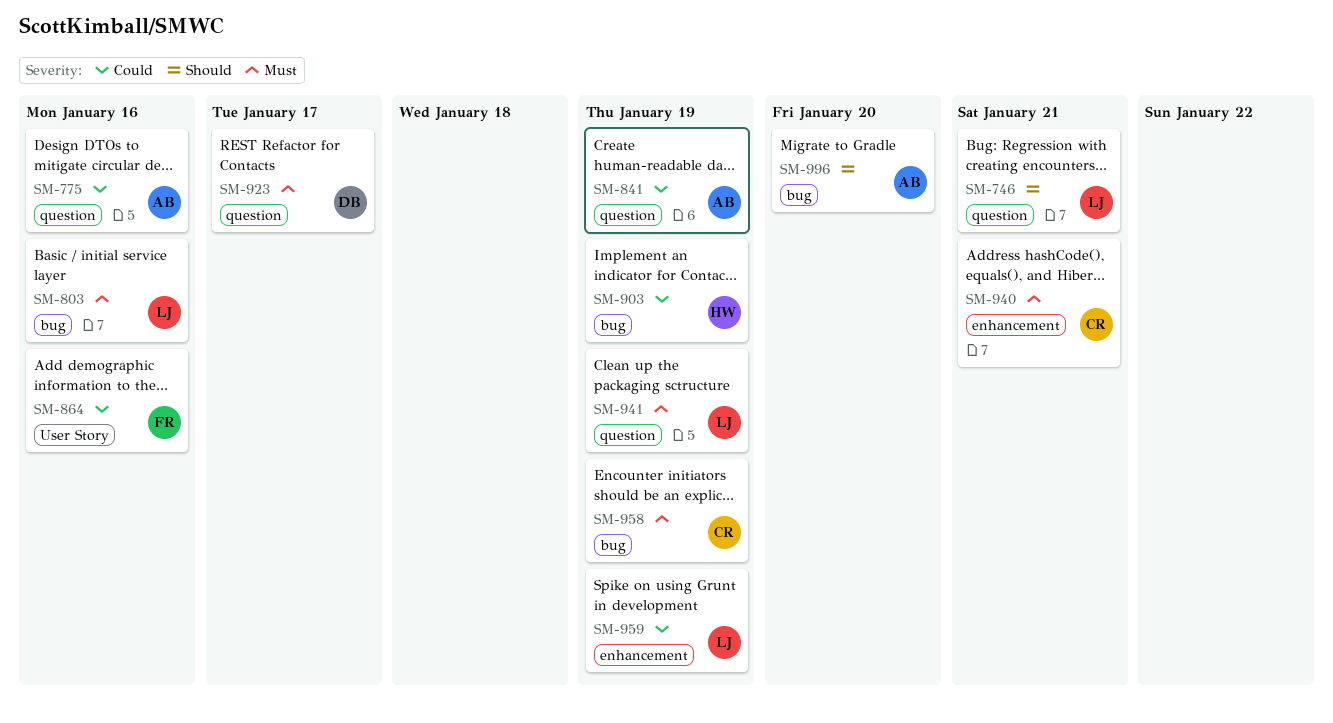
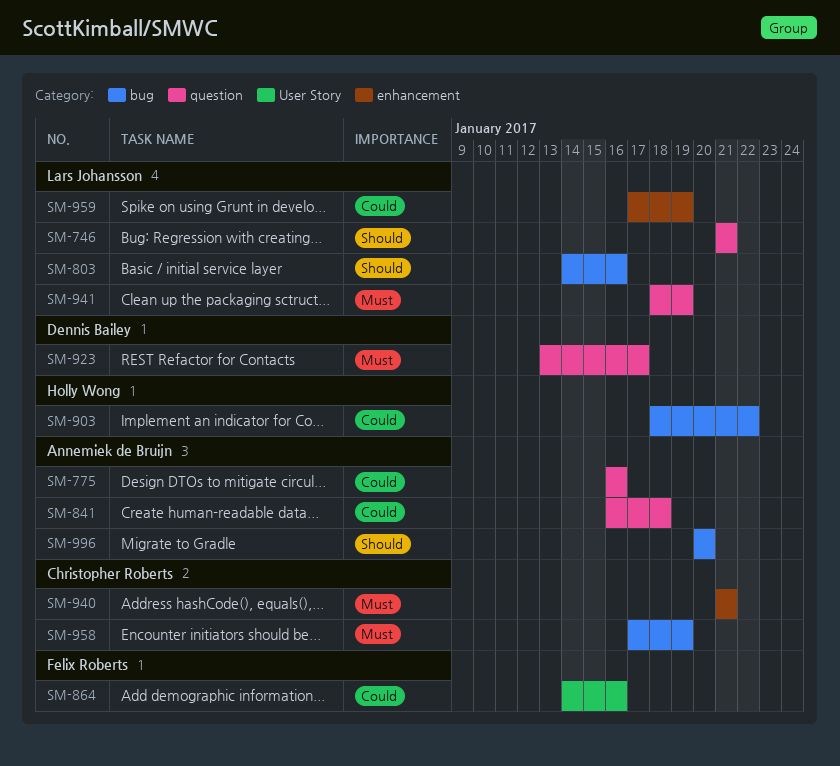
SM-803, priority: Must -> Should
SM-841, due: Jan 19 -> Jan 18
SM-903, due: Jan 19 -> Jan 22

